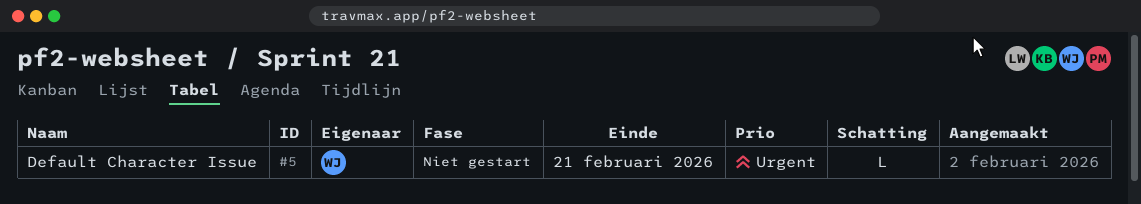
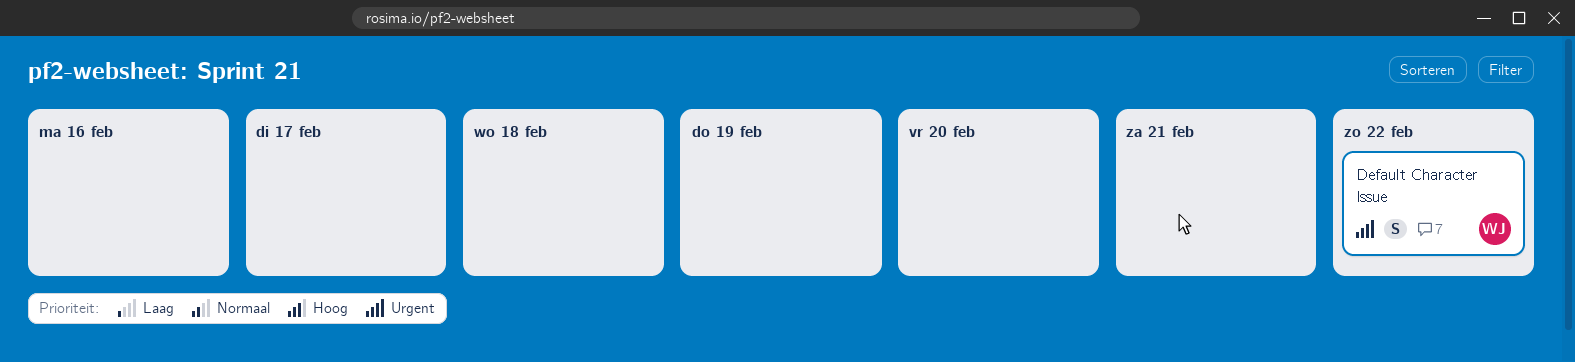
Default Character Issue, estimate: L -> S
Default Character Issue, due: Feb 21 -> Feb 22

